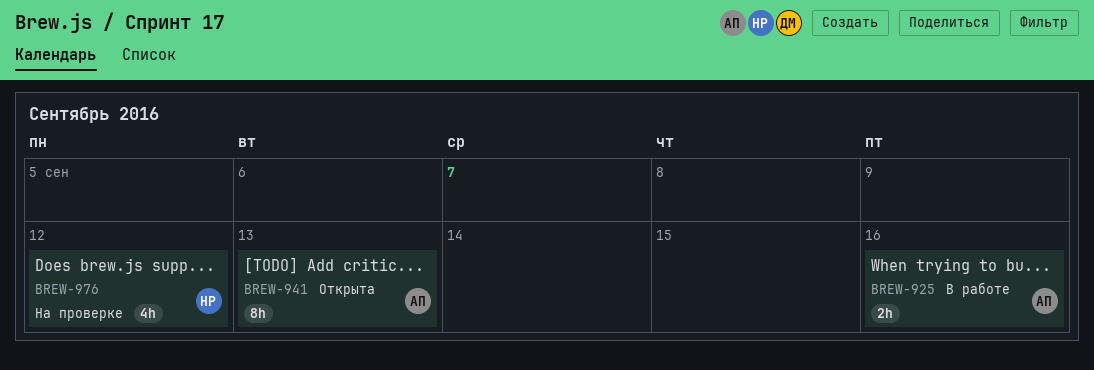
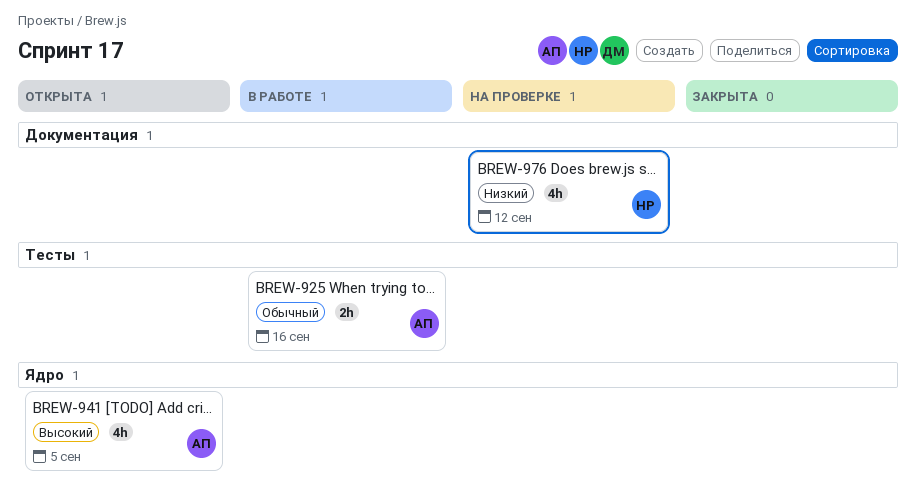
BREW-941, estimate: 8h -> 4h
BREW-941, due: Sep 13 -> Sep 5

